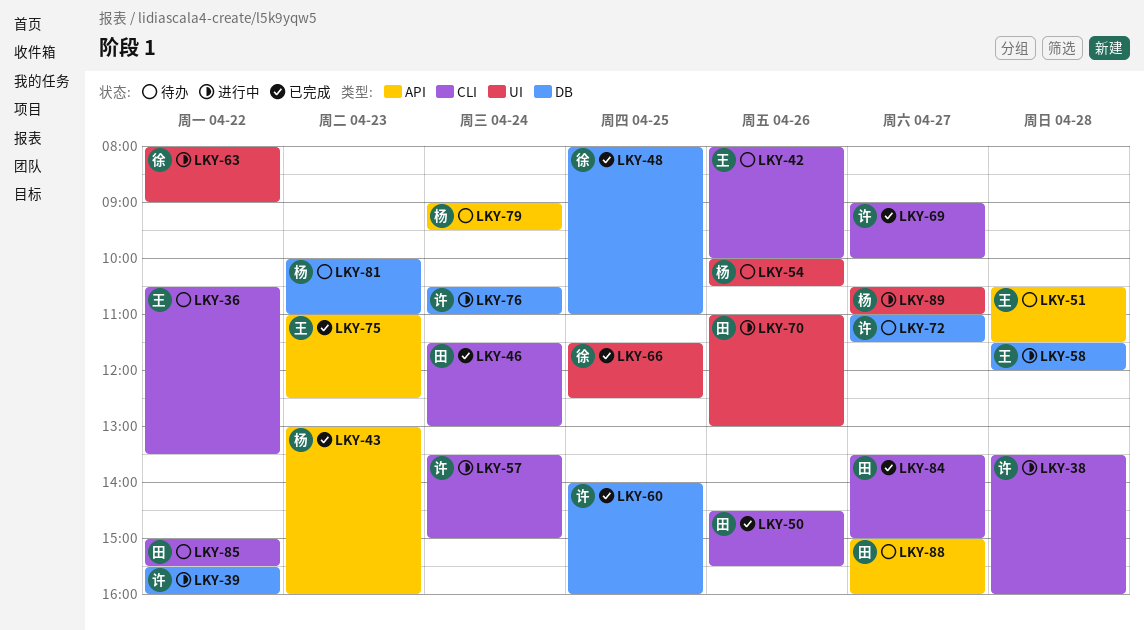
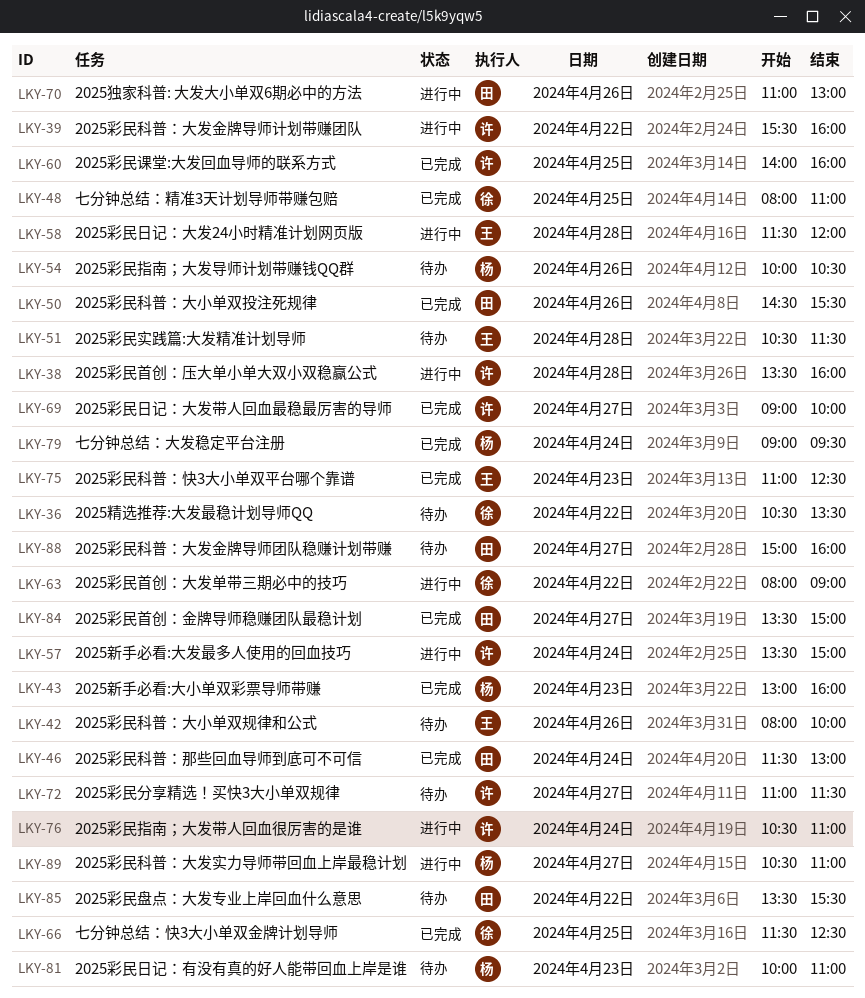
LKY-36, owner: 王 -> 徐
LKY-79, status: 待办 -> 已完成
LKY-85, begins: 15:00 -> 13:30

